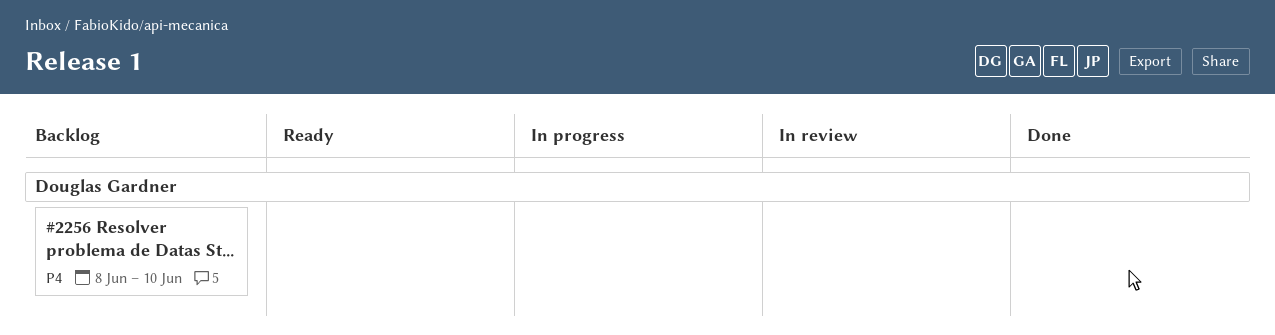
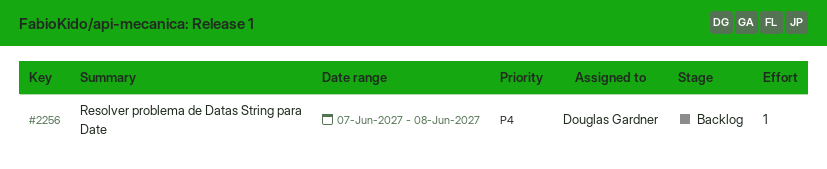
#2256, start: Jun 8 -> Jun 7
#2256, due: Jun 10 -> Jun 8

